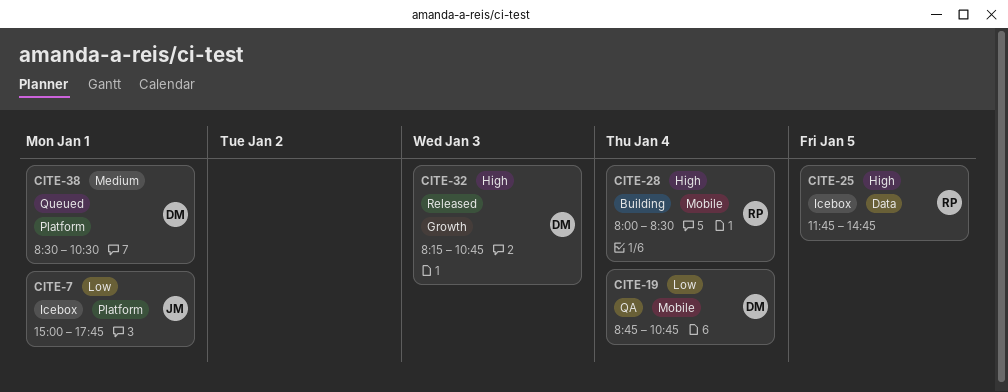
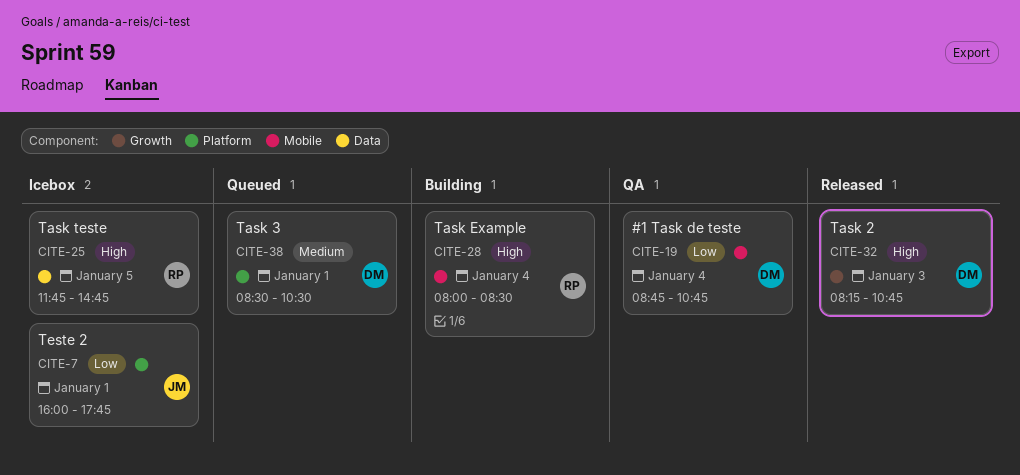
CITE-7, begins: 15:00 -> 16:00

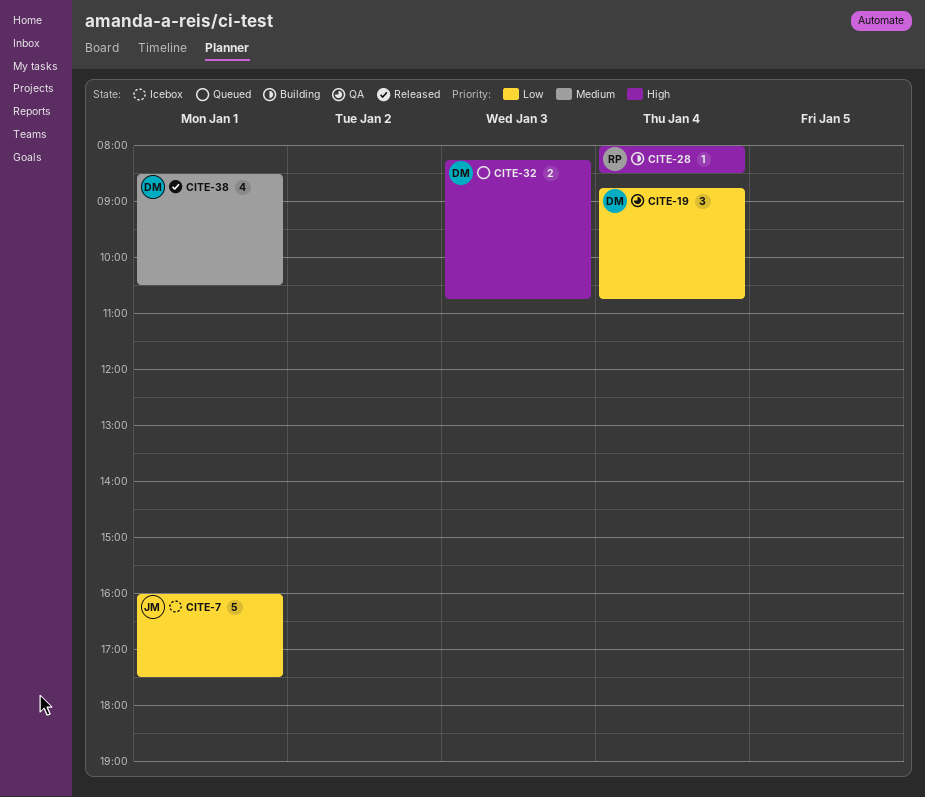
CITE-7, ends: 17:45 -> 17:30
CITE-25: present -> none
CITE-32, status: Released -> Queued
CITE-38, status: Queued -> Released

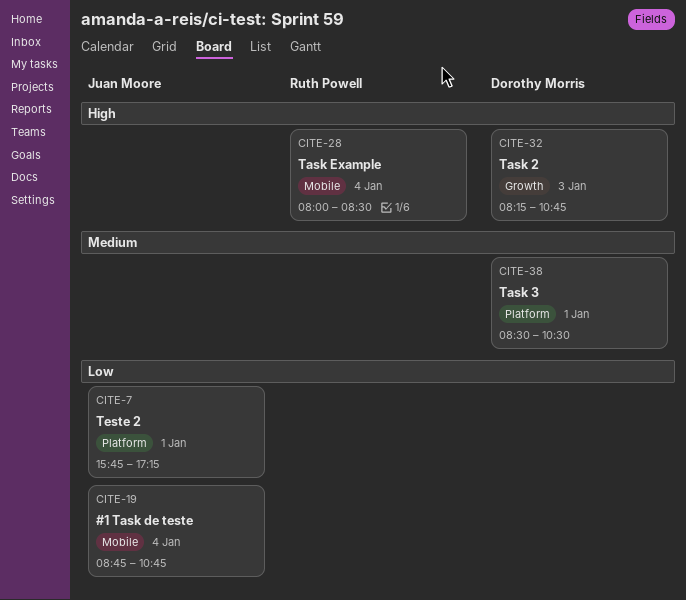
CITE-7, begins: 16:00 -> 15:45
CITE-7, ends: 17:30 -> 17:15
CITE-19, owner: Dorothy Morris -> Juan Moore

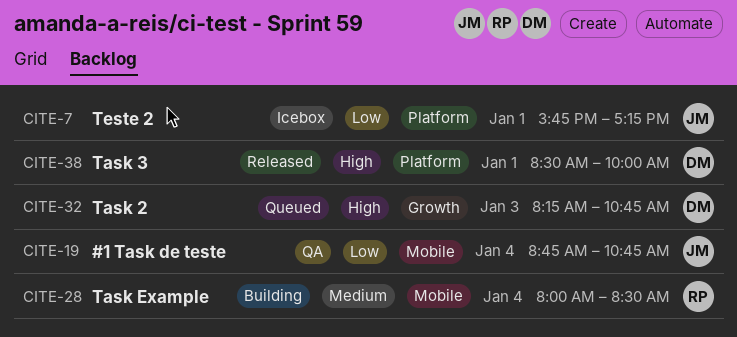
CITE-28, priority: High -> Medium
CITE-38, priority: Medium -> High
CITE-38, ends: 10:30 -> 10:00

